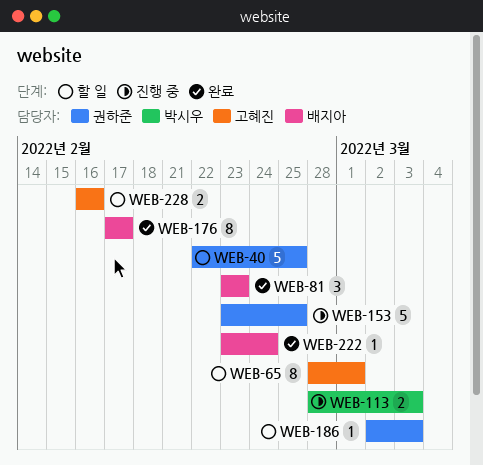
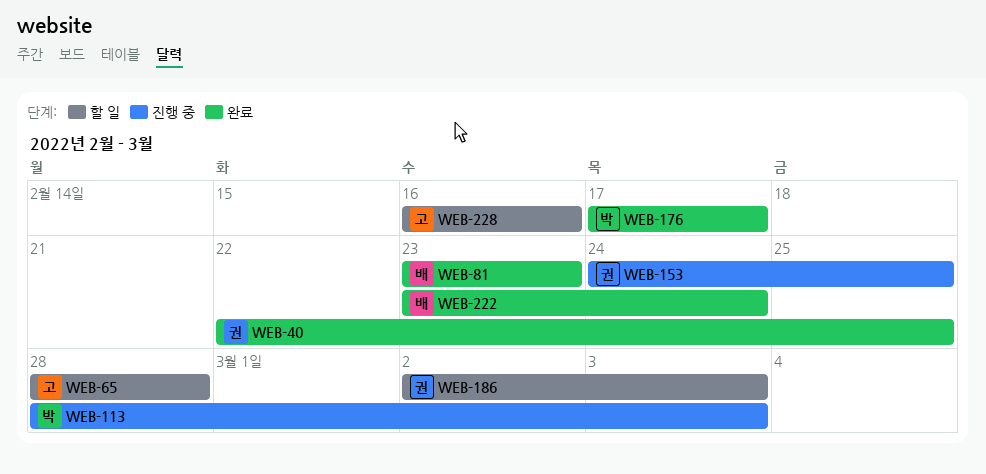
WEB-40, status: 할 일 -> 완료
WEB-65, due: Mar 1 -> Feb 28
WEB-153, start: Feb 23 -> Feb 24
WEB-176, owner: 배지아 -> 박시우

